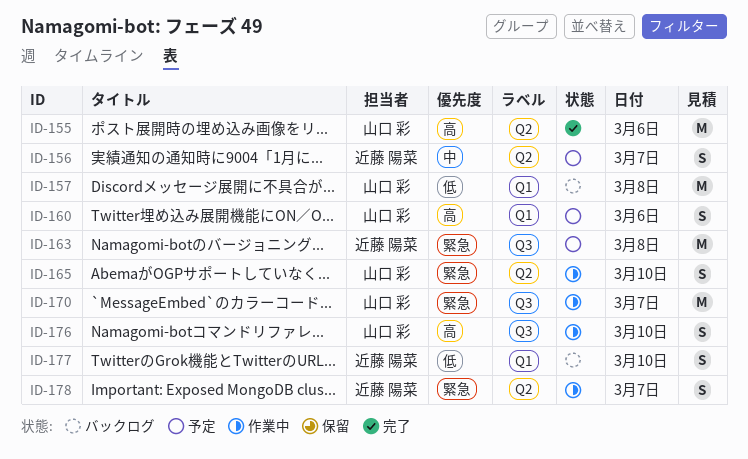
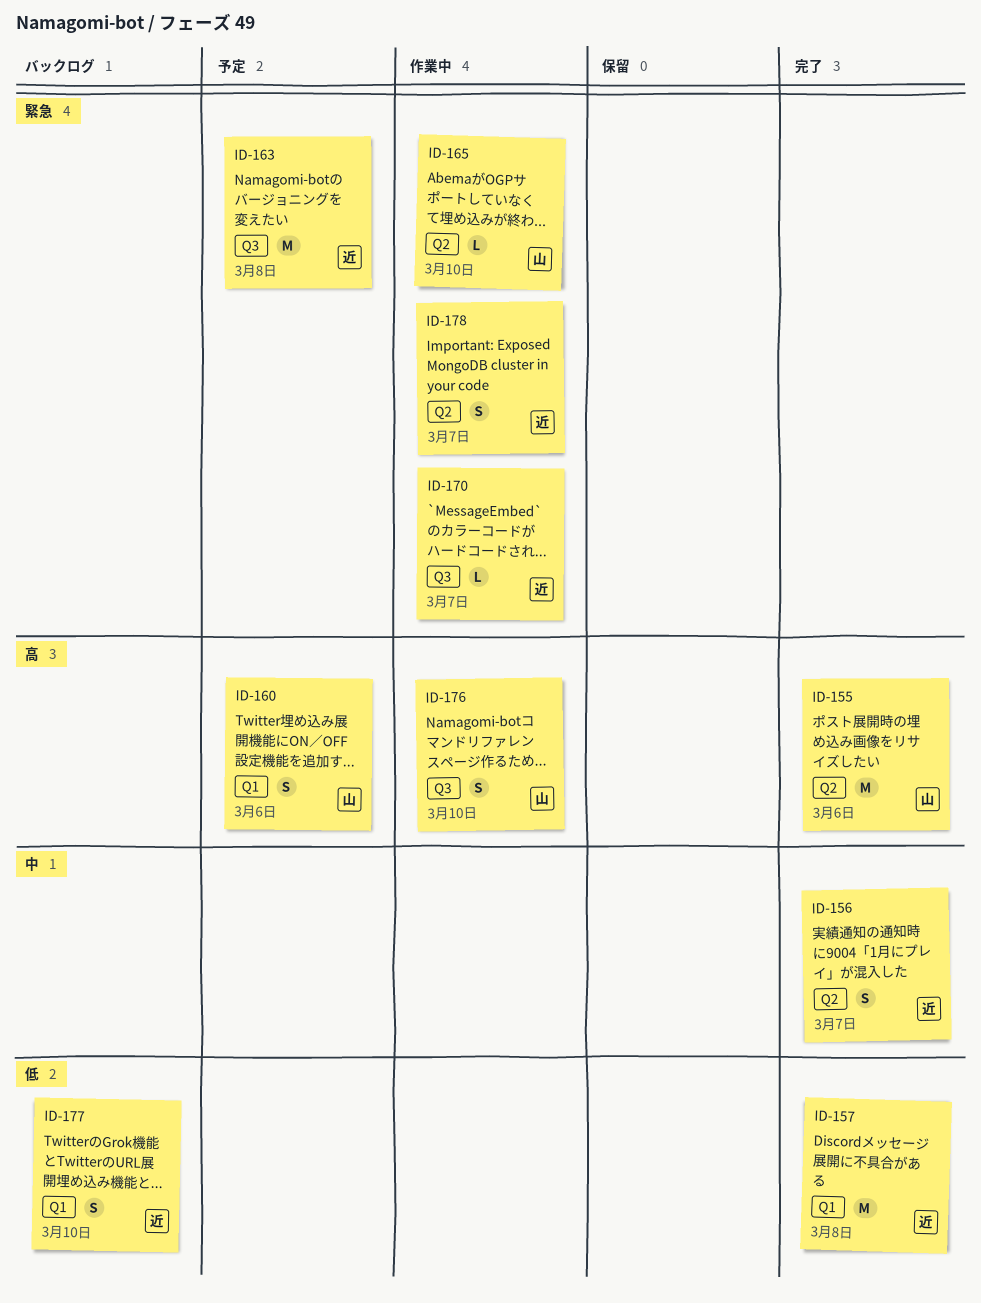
ID-156, status: 予定 -> 完了
ID-157, status: バックログ -> 完了
ID-157, owner: 山口 彩 -> 近藤 陽菜
ID-165, estimate: S -> L
ID-170, owner: 山口 彩 -> 近藤 陽菜
ID-170, estimate: M -> L

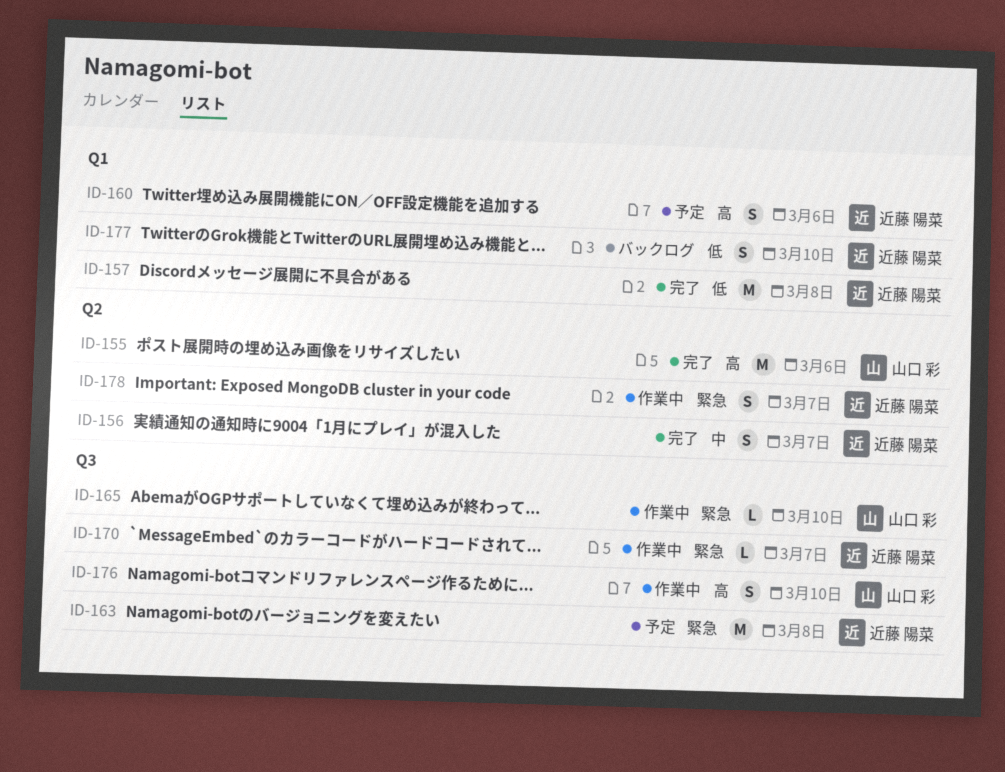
ID-160, owner: 山口 彩 -> 近藤 陽菜
ID-165, label: Q2 -> Q3

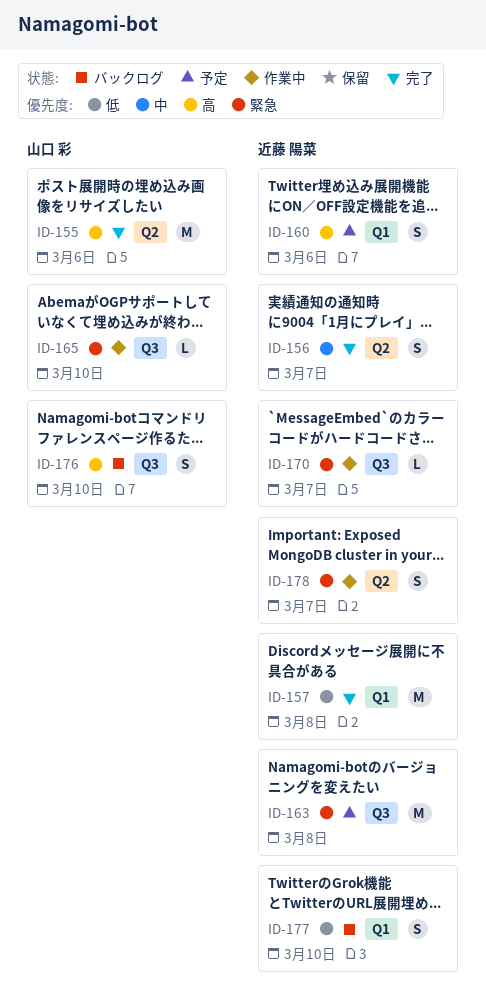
ID-176, status: 作業中 -> バックログ

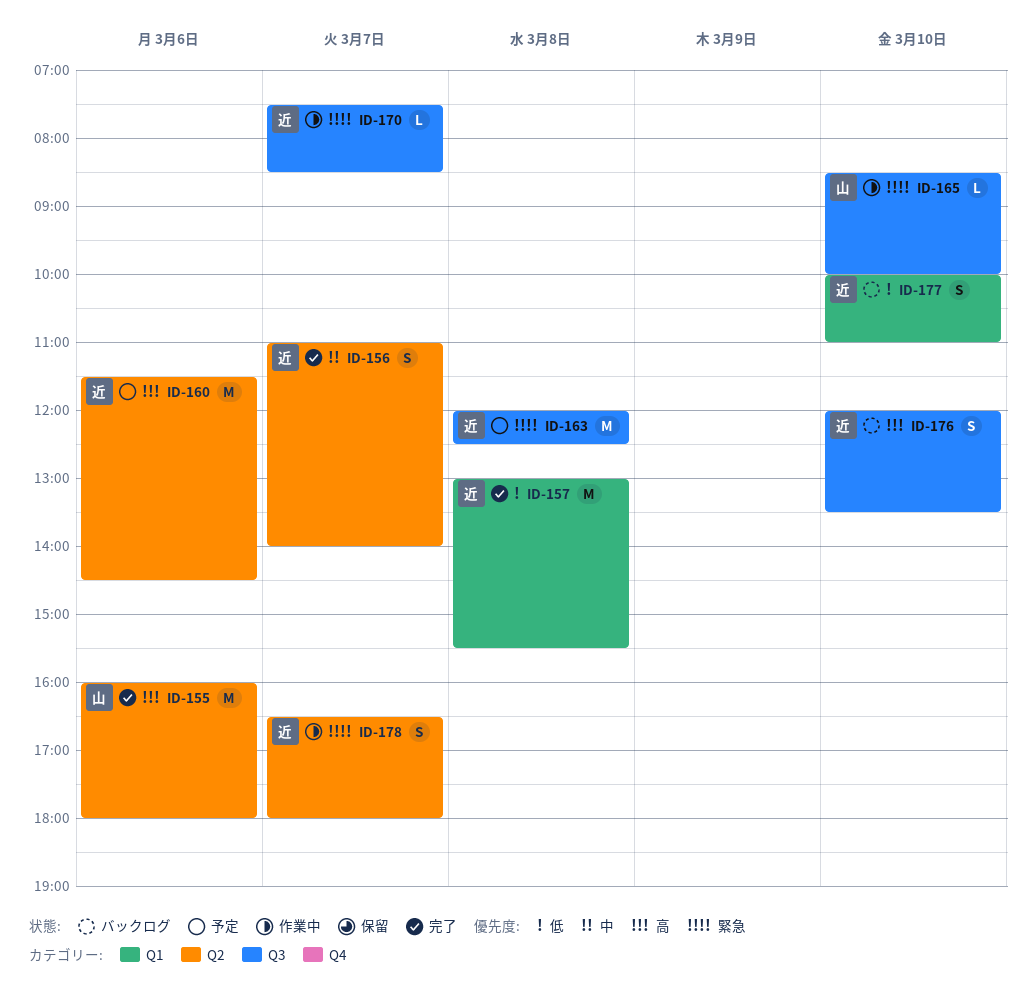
ID-160, label: Q1 -> Q2
ID-160, estimate: S -> M
ID-176, owner: 山口 彩 -> 近藤 陽菜

